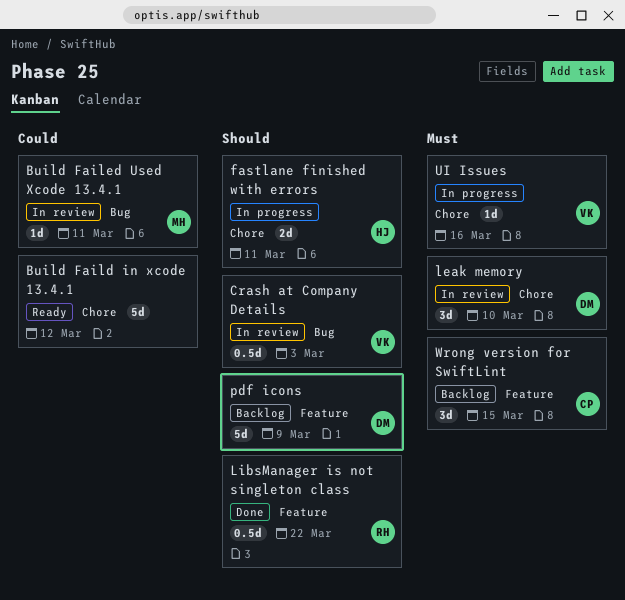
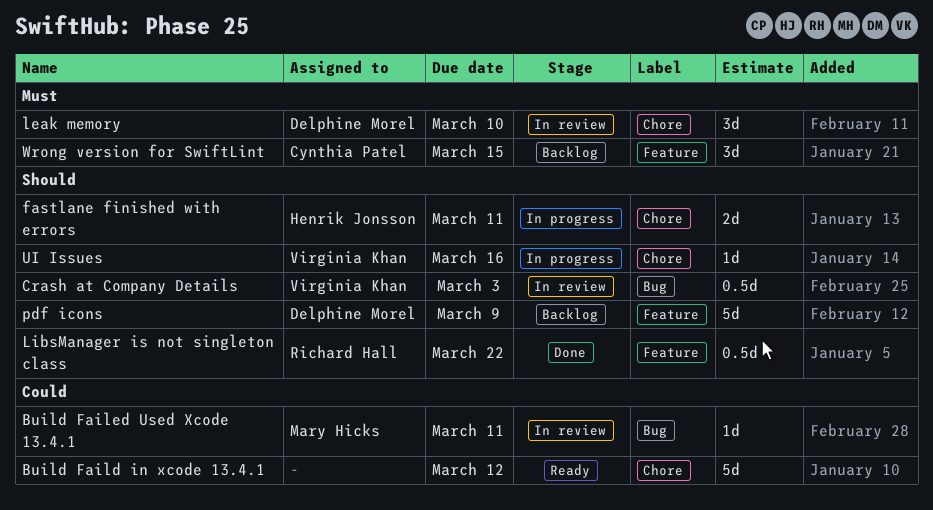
UI Issues, priority: Must -> Should

